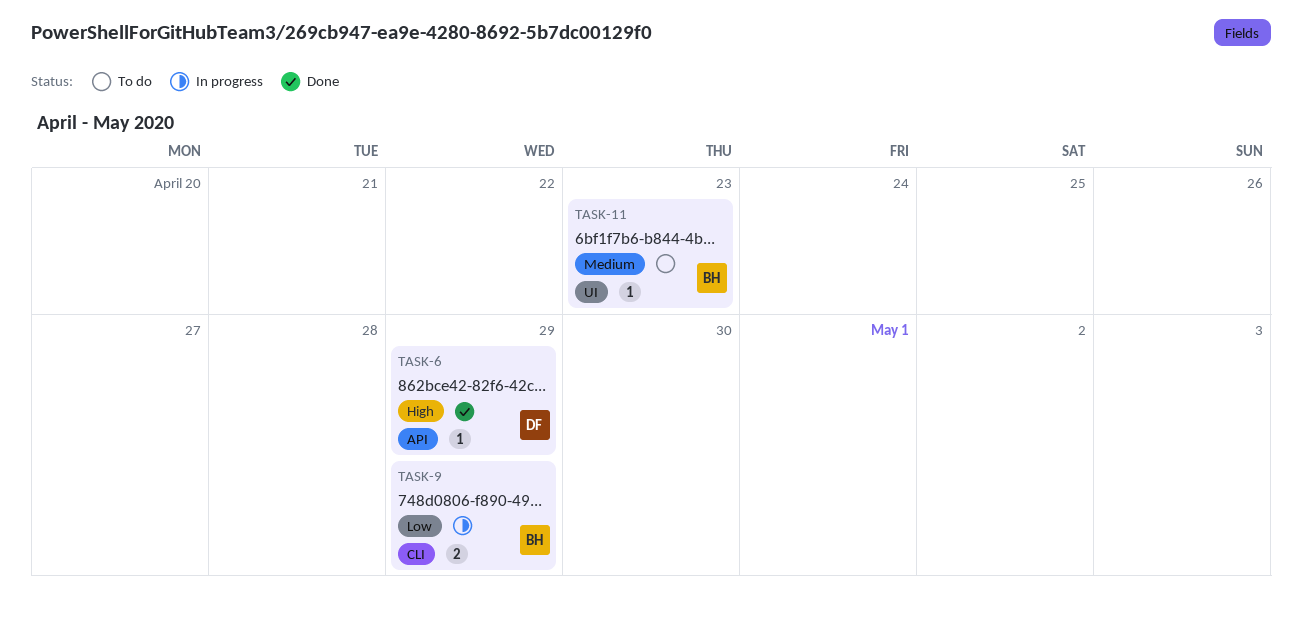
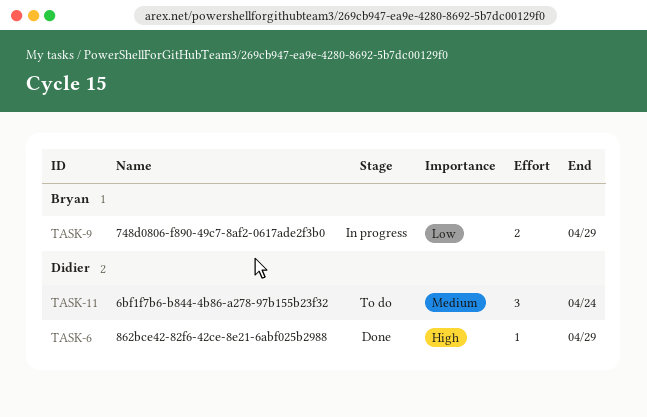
TASK-11, owner: Bryan -> Didier
TASK-11, estimate: 1 -> 3
TASK-11, due: Apr 23 -> Apr 24

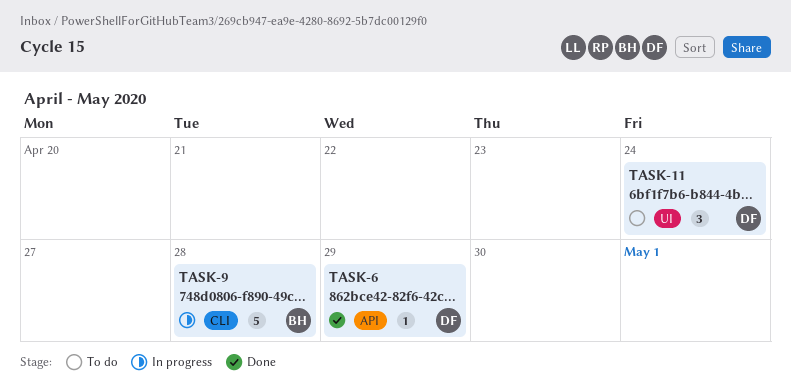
TASK-9, estimate: 2 -> 5
TASK-9, due: Apr 29 -> Apr 28

